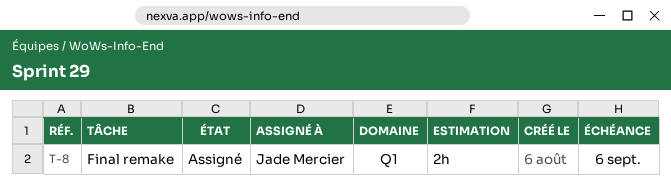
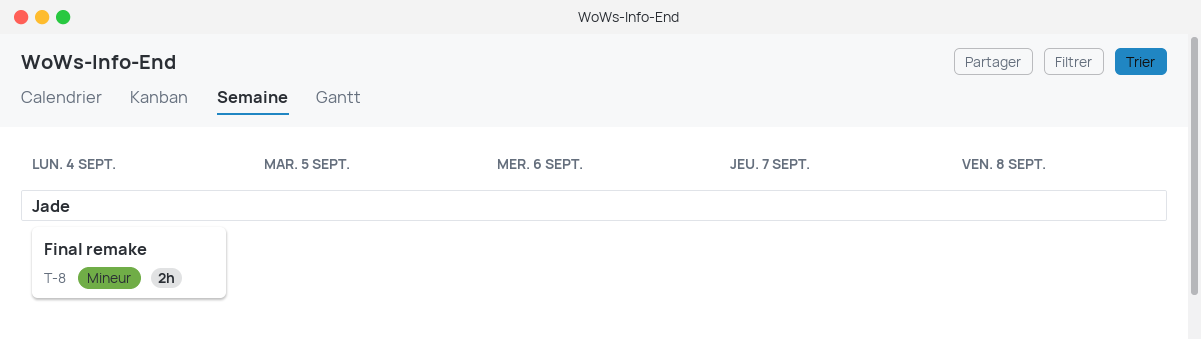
T-8, due: Sep 6 -> Sep 4

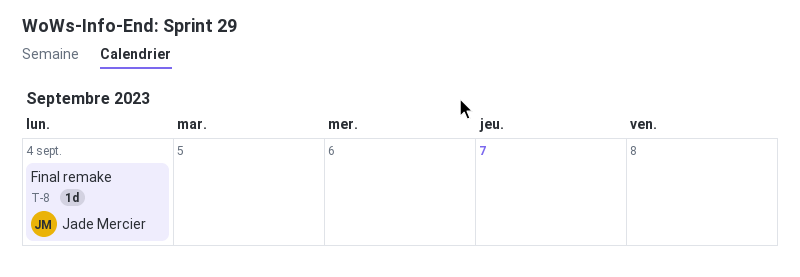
T-8, estimate: 2h -> 1d

